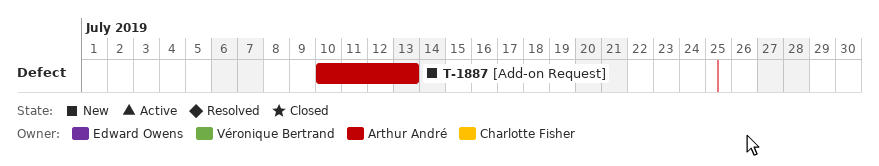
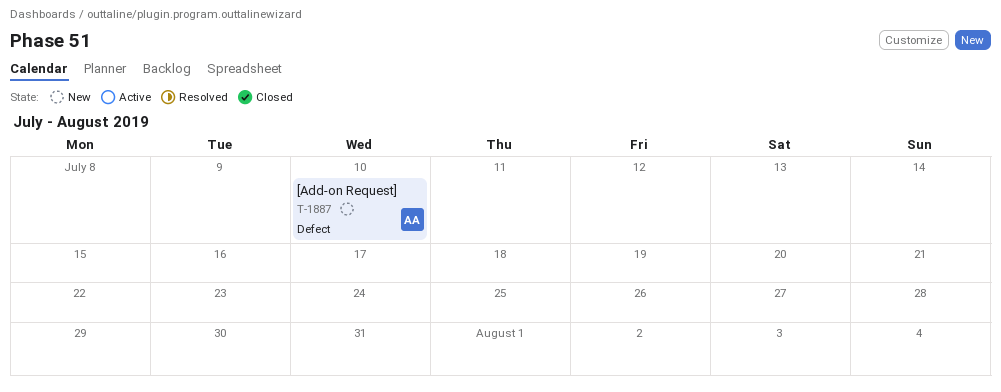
T-1887, due: Jul 13 -> Jul 10

